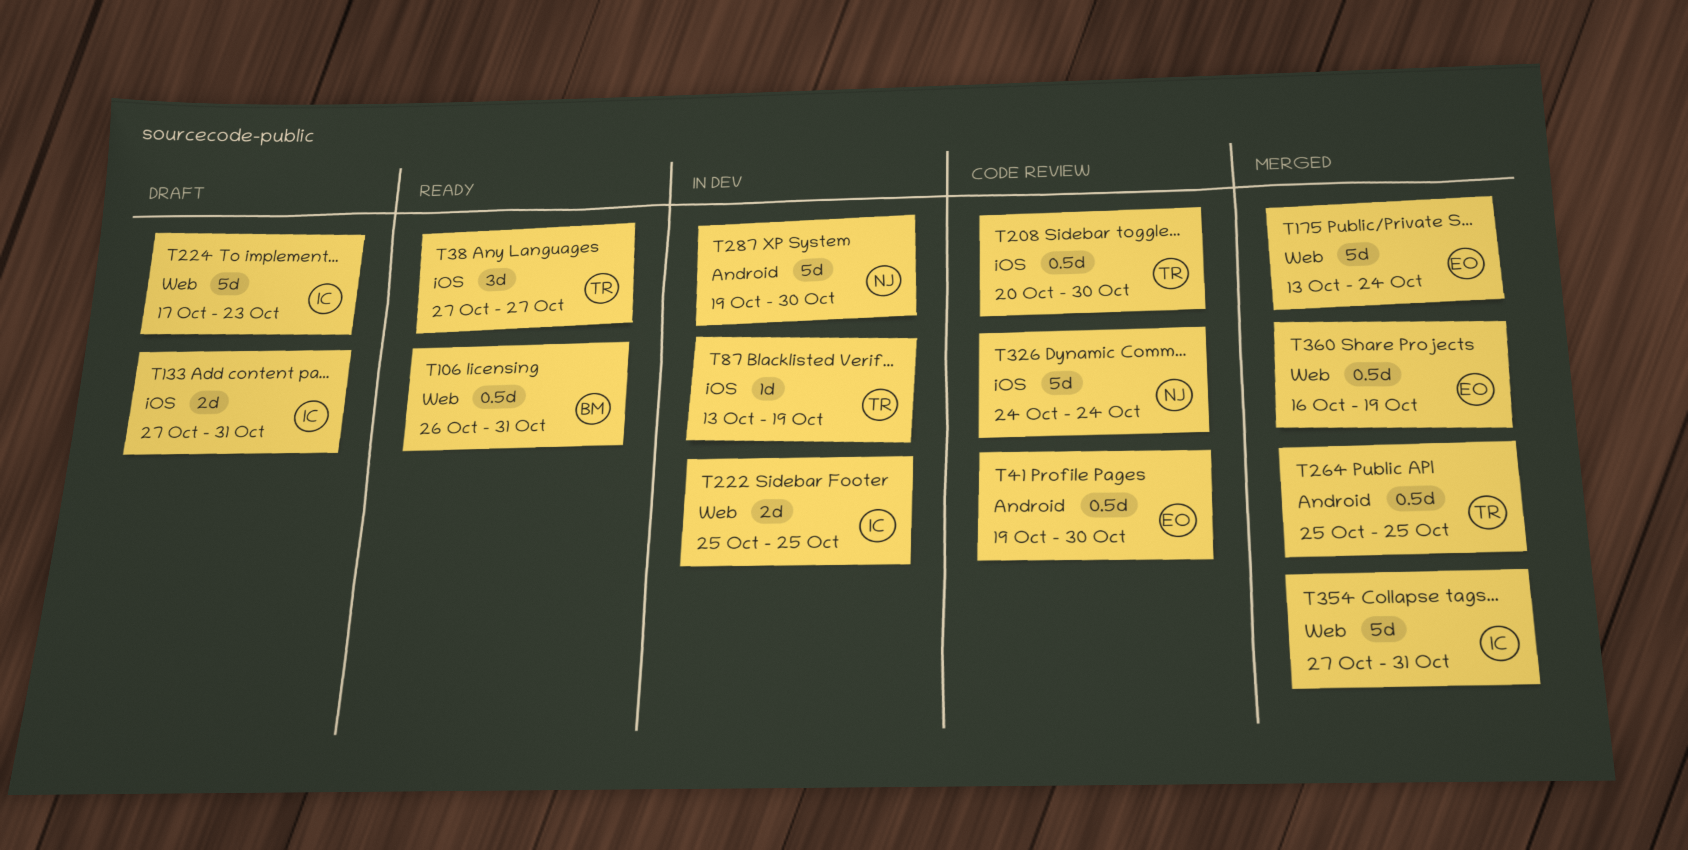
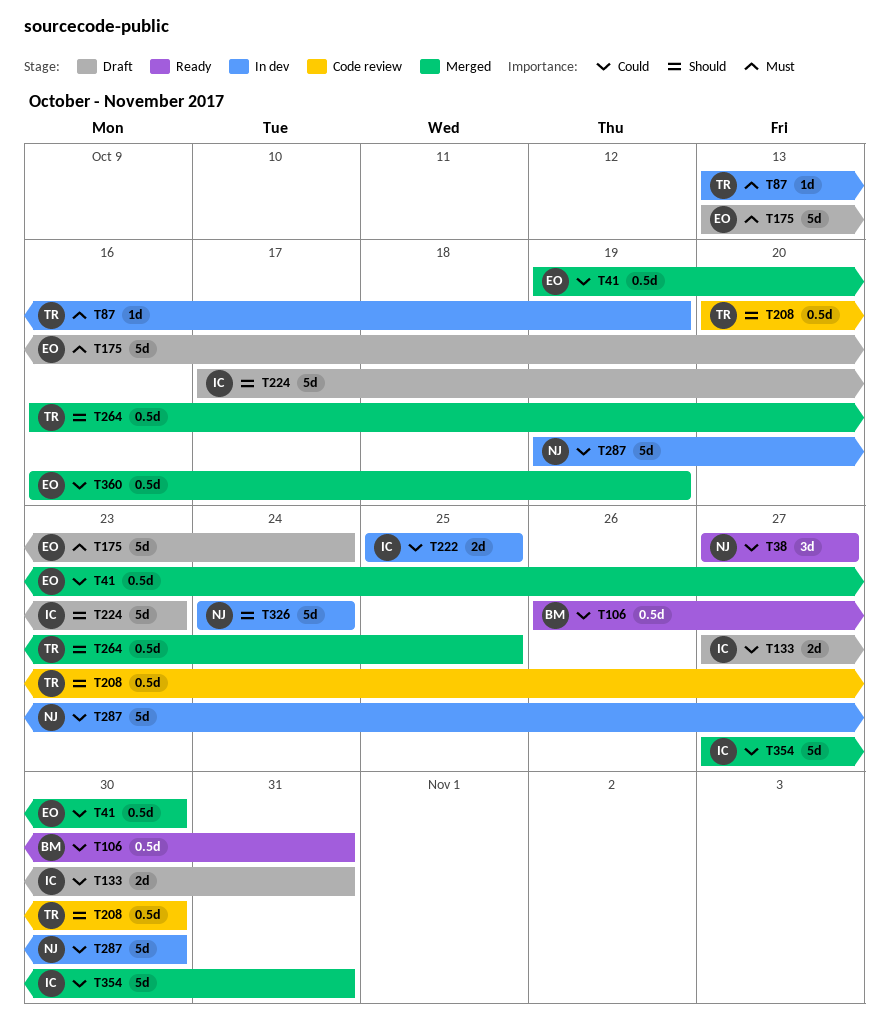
T38, owner: TR -> NJ
T41, status: Code review -> Merged
T175, status: Merged -> Draft
T264, start: Oct 25 -> Oct 16
T326, status: Code review -> In dev

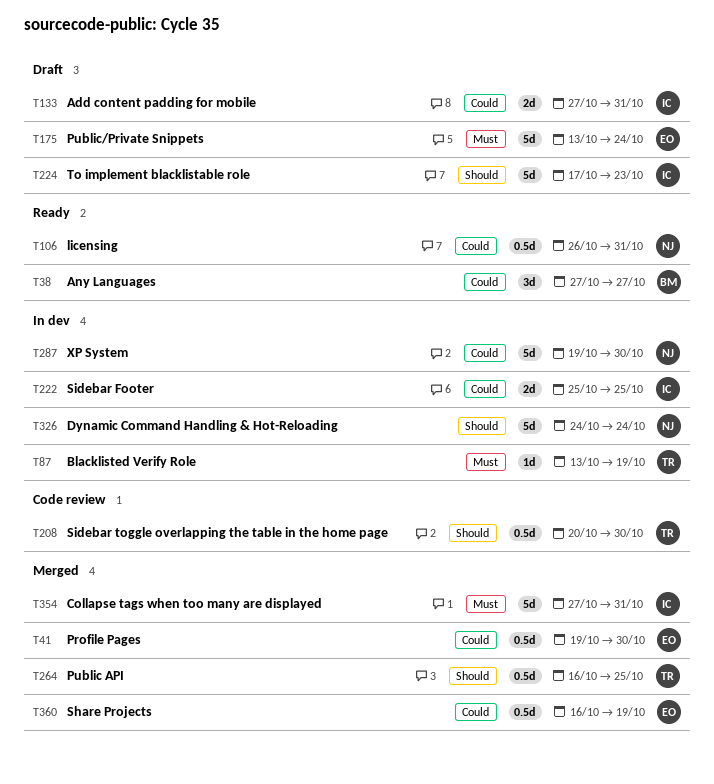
T38, owner: NJ -> BM
T106, owner: BM -> NJ
T354, priority: Could -> Must

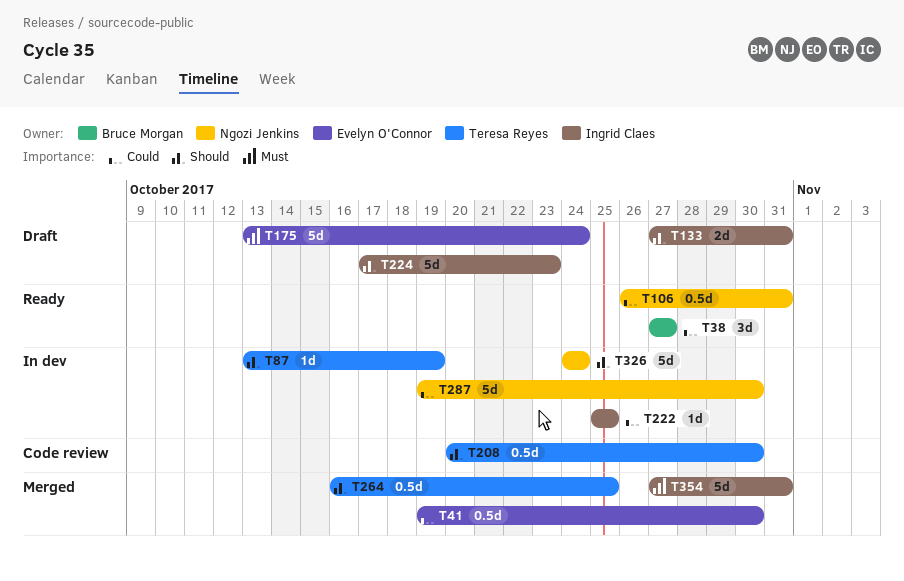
T87, priority: Must -> Should
T133, priority: Could -> Should
T222, estimate: 2d -> 1d
T360: present -> none

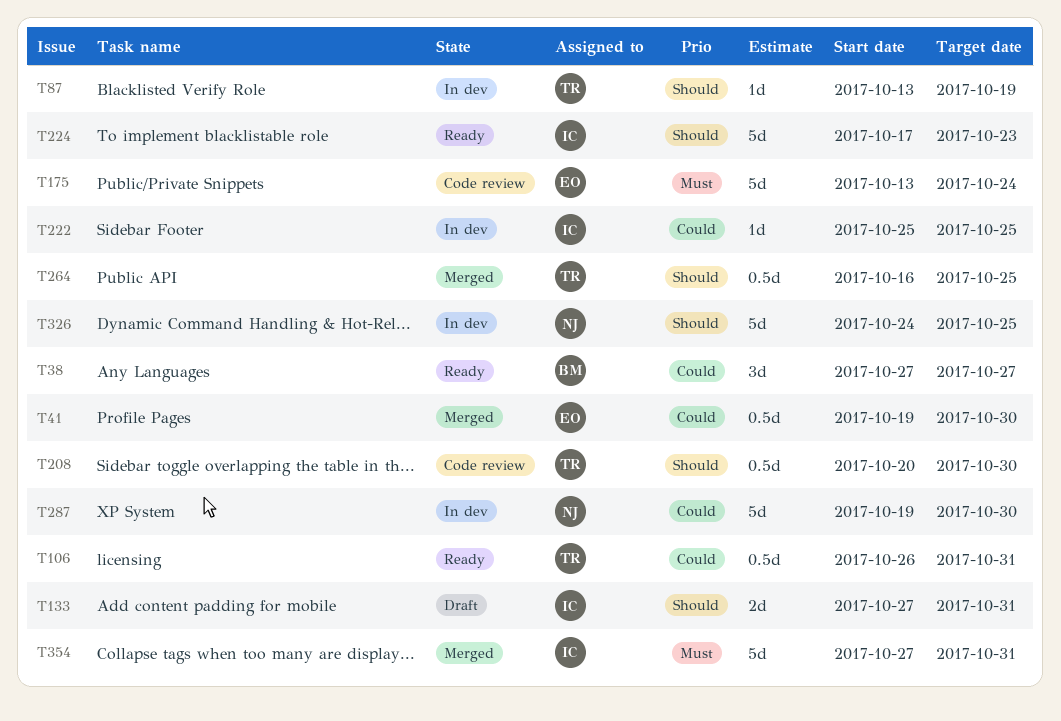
T106, owner: Ngozi Jenkins -> Teresa Reyes
T175, status: Draft -> Code review
T224, status: Draft -> Ready
T326, due: Oct 24 -> Oct 25

